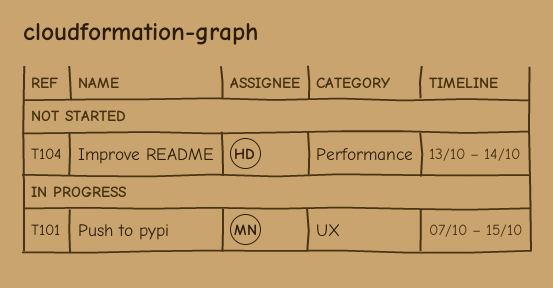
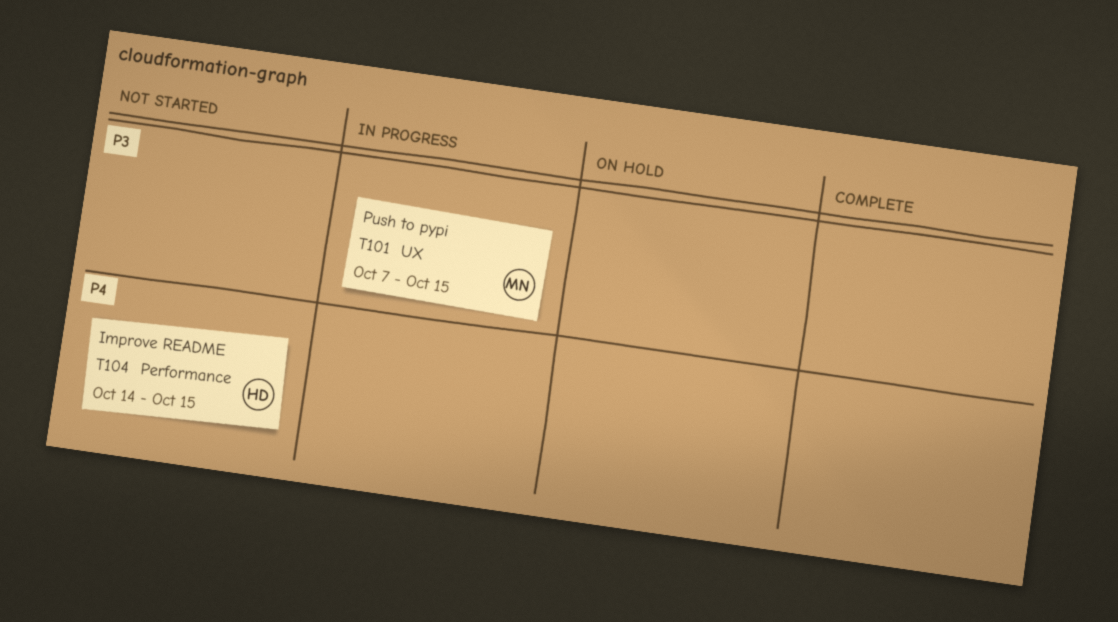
T104, start: Oct 13 -> Oct 14
T104, due: Oct 14 -> Oct 15

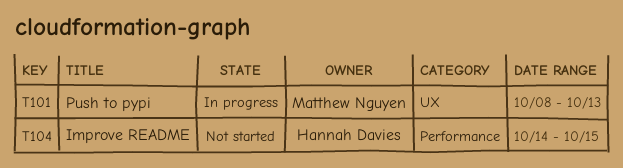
T101, start: Oct 7 -> Oct 8
T101, due: Oct 15 -> Oct 13

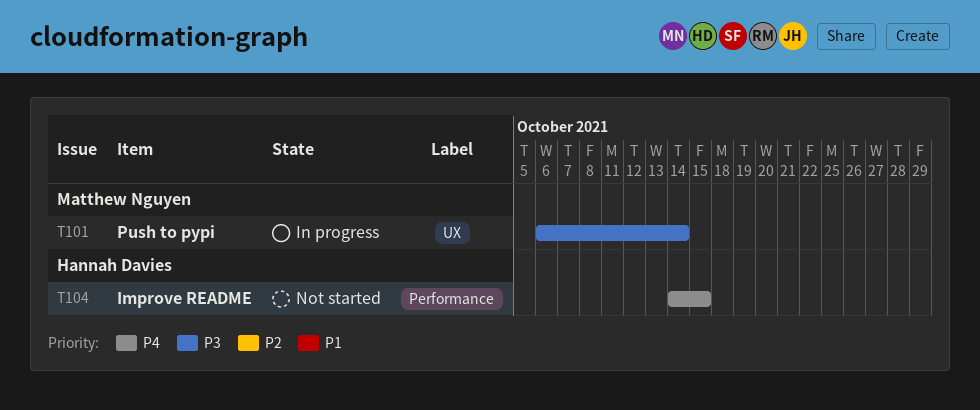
T101, start: Oct 8 -> Oct 6
T101, due: Oct 13 -> Oct 14

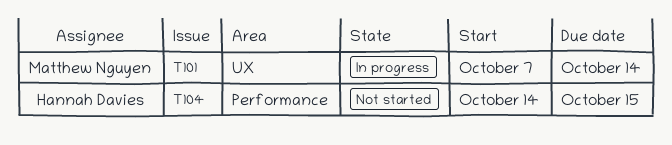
T101, start: Oct 6 -> Oct 7

